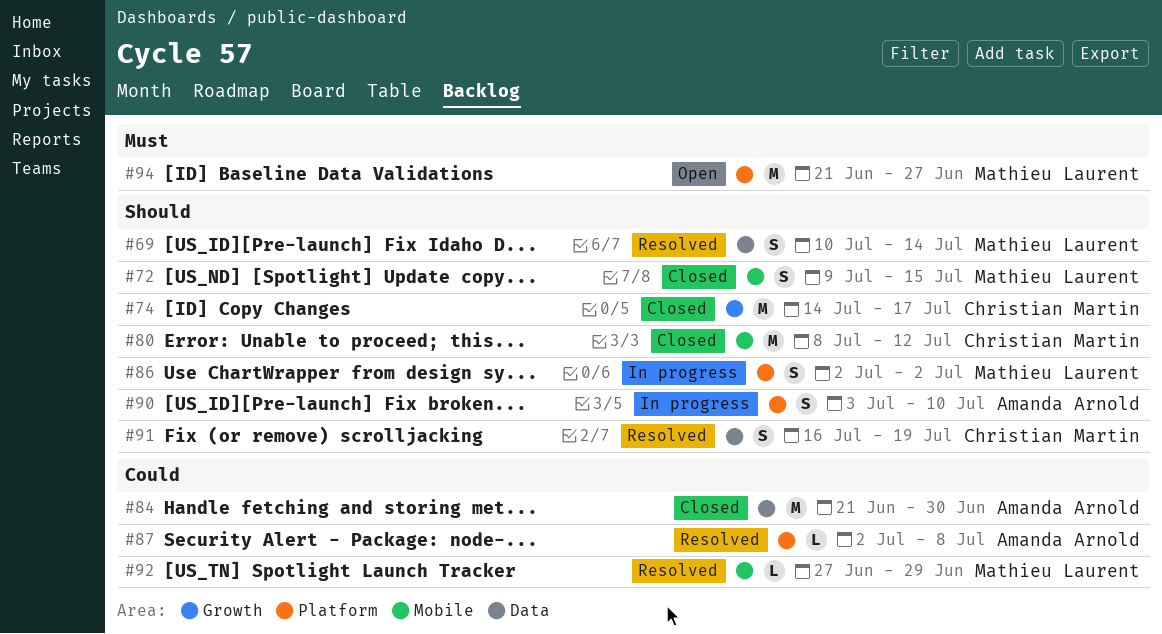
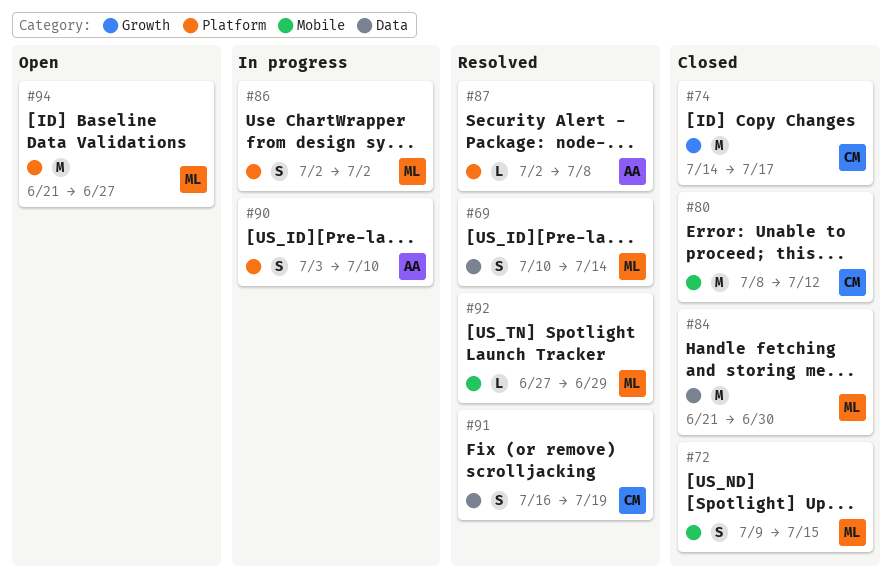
#84, owner: Amanda Arnold -> Mathieu Laurent

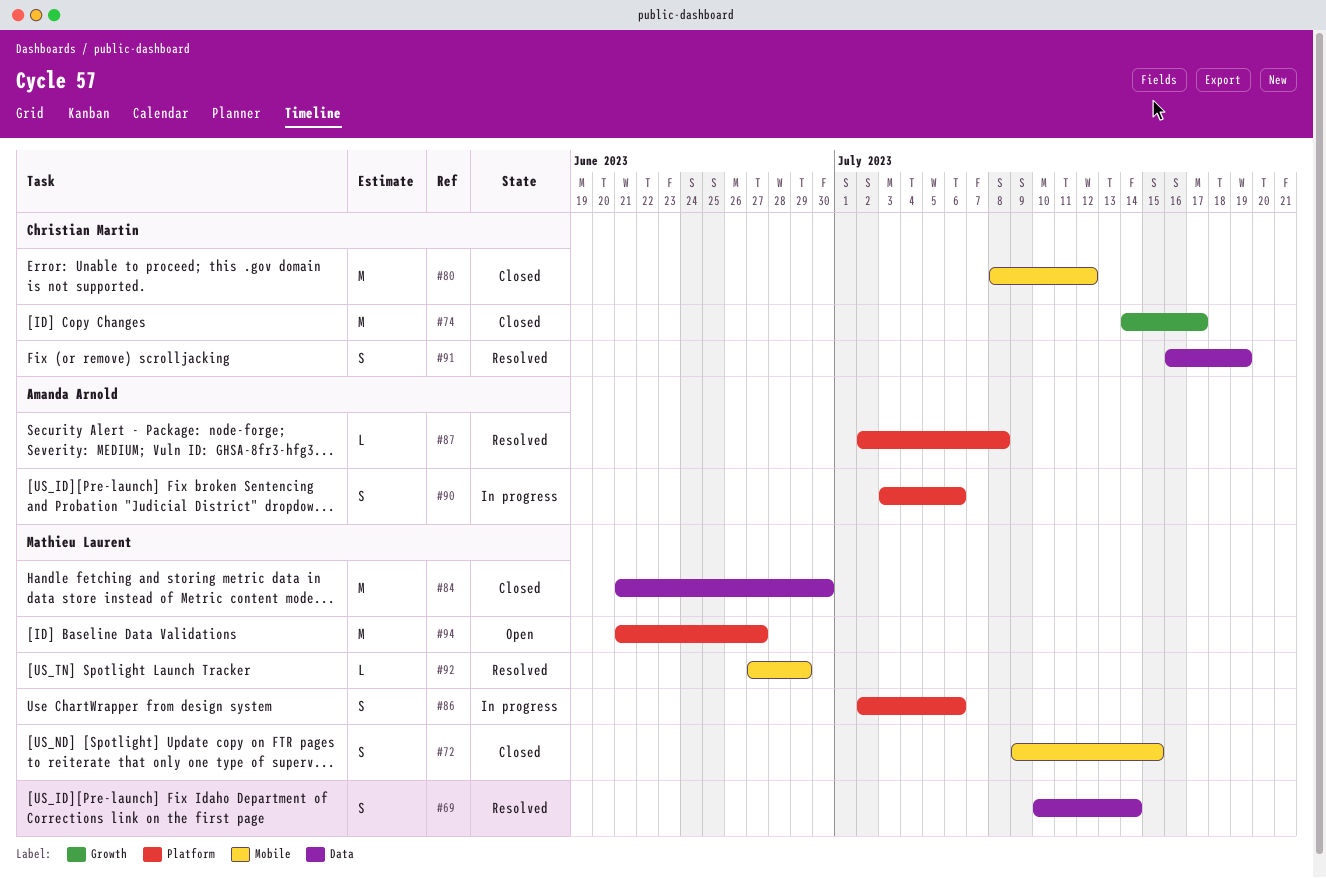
#86, due: Jul 2 -> Jul 6
#90, due: Jul 10 -> Jul 6

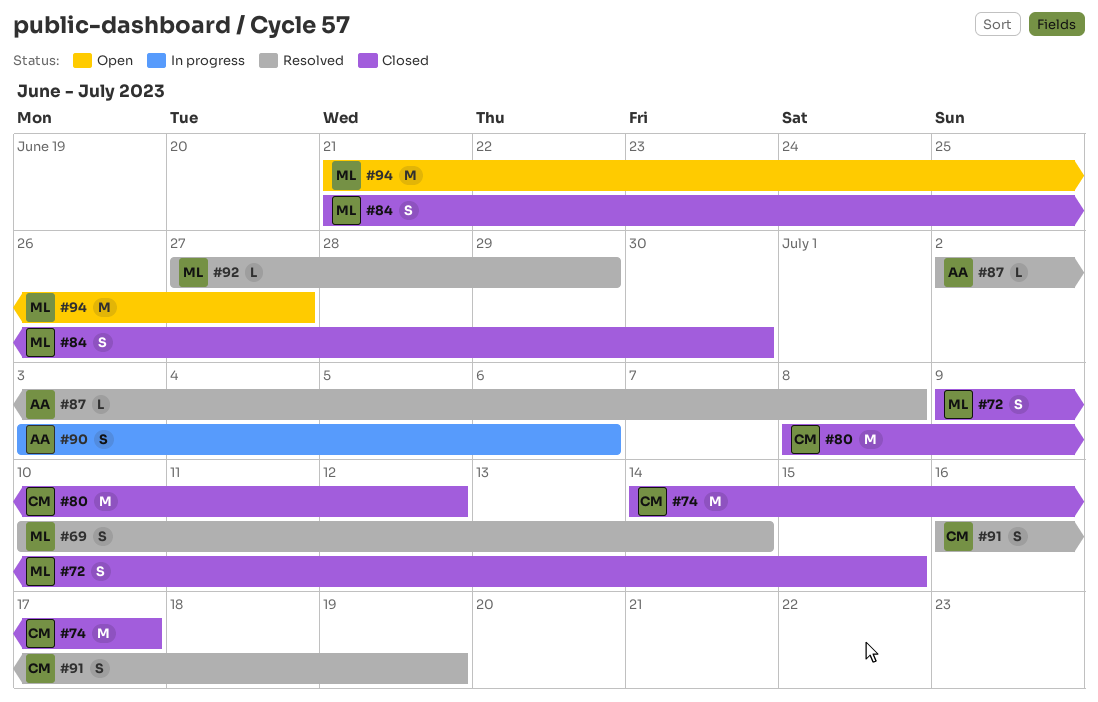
#84, estimate: M -> S
#86: present -> none

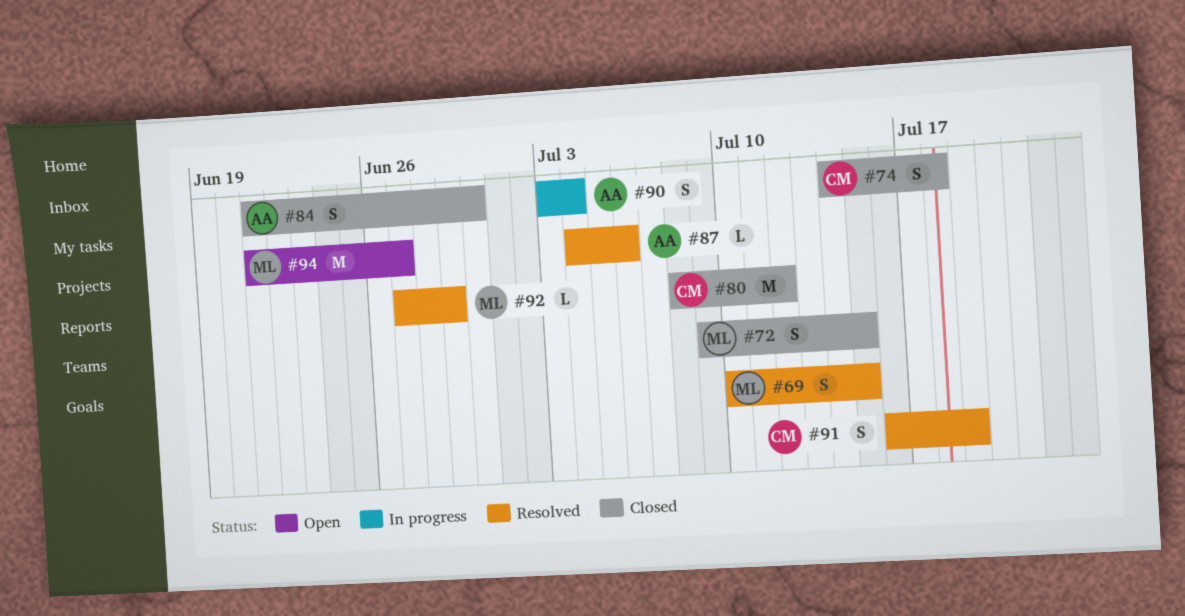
#69, due: Jul 14 -> Jul 15
#74, estimate: M -> S
#74, due: Jul 17 -> Jul 18
#84, owner: ML -> AA
#87, start: Jul 2 -> Jul 4
#87, due: Jul 8 -> Jul 6
#90, due: Jul 6 -> Jul 4

